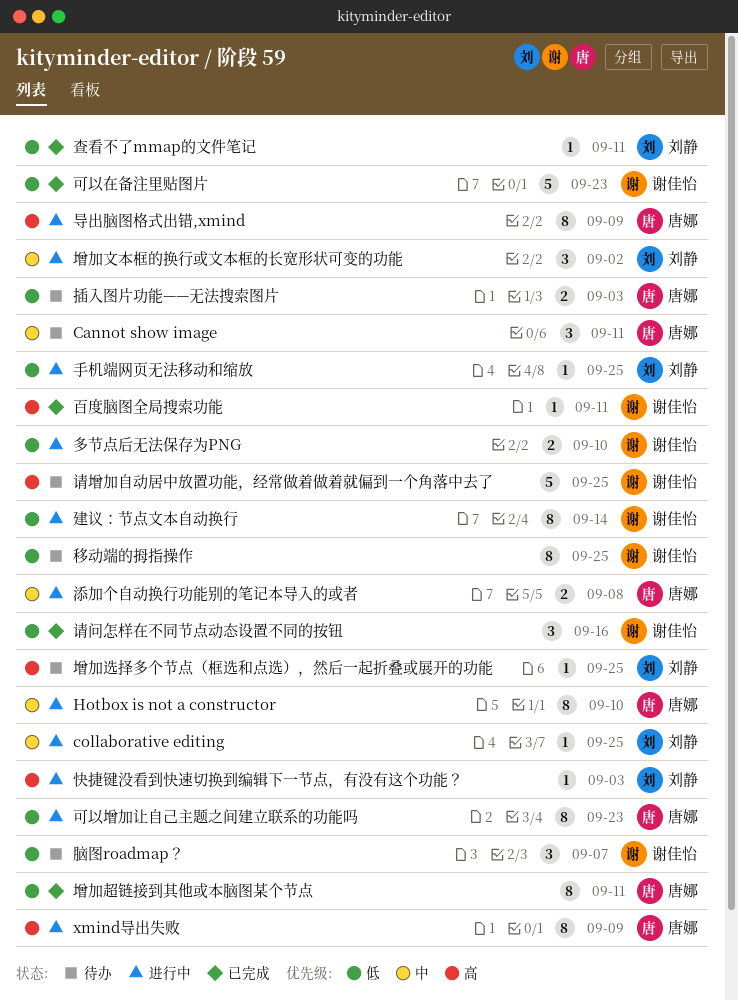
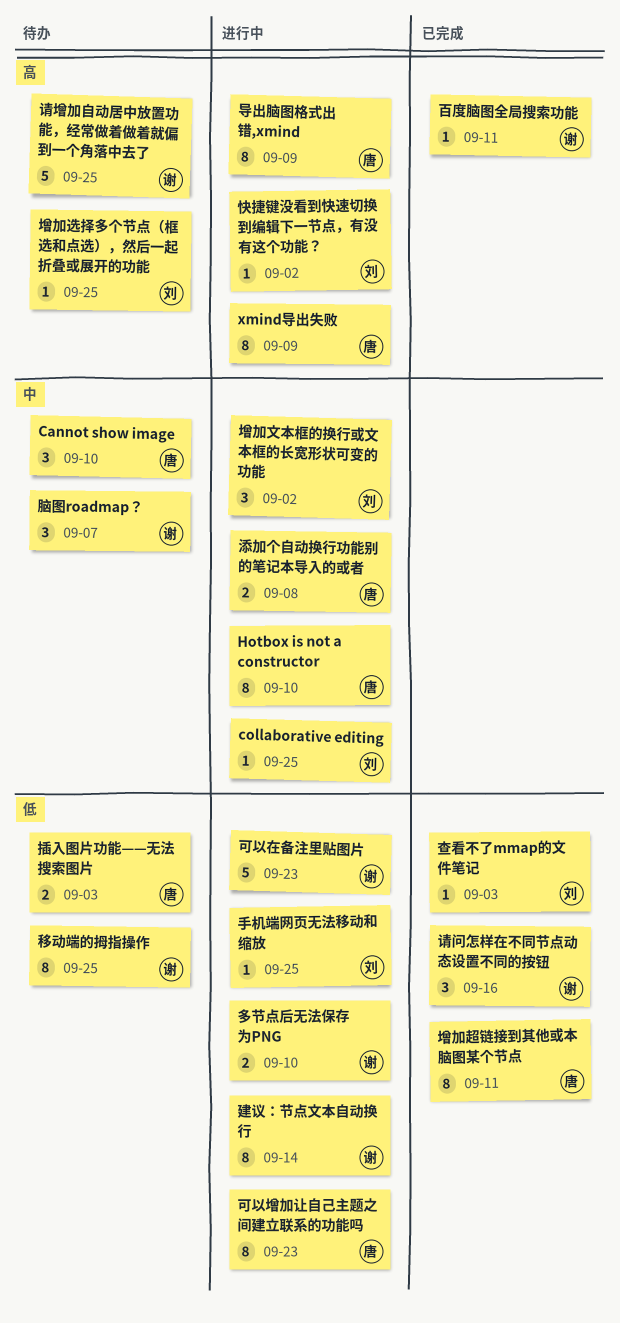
Cannot show image, due: Sep 11 -> Sep 10
可以在备注里贴图片, status: 已完成 -> 进行中
快捷键没看到快速切换到编辑下一节点，有没有这个功能？, due: Sep 3 -> Sep 2
查看不了mmap的文件笔记, due: Sep 11 -> Sep 3
脑图roadmap？, priority: 低 -> 中

